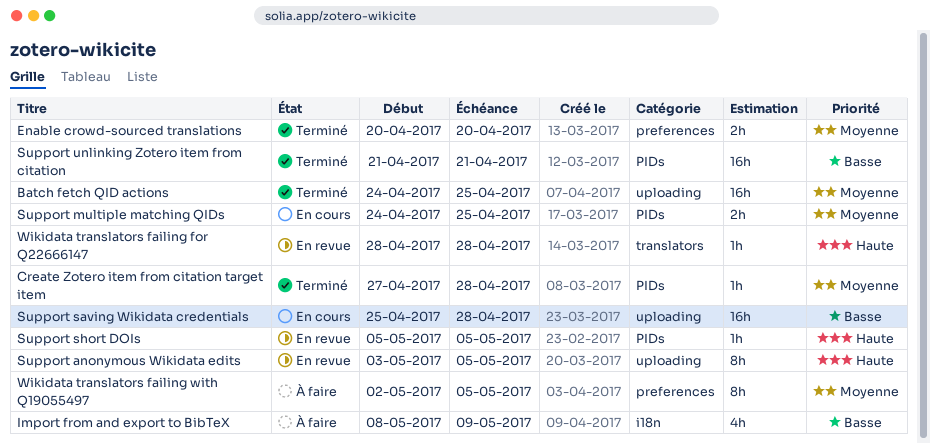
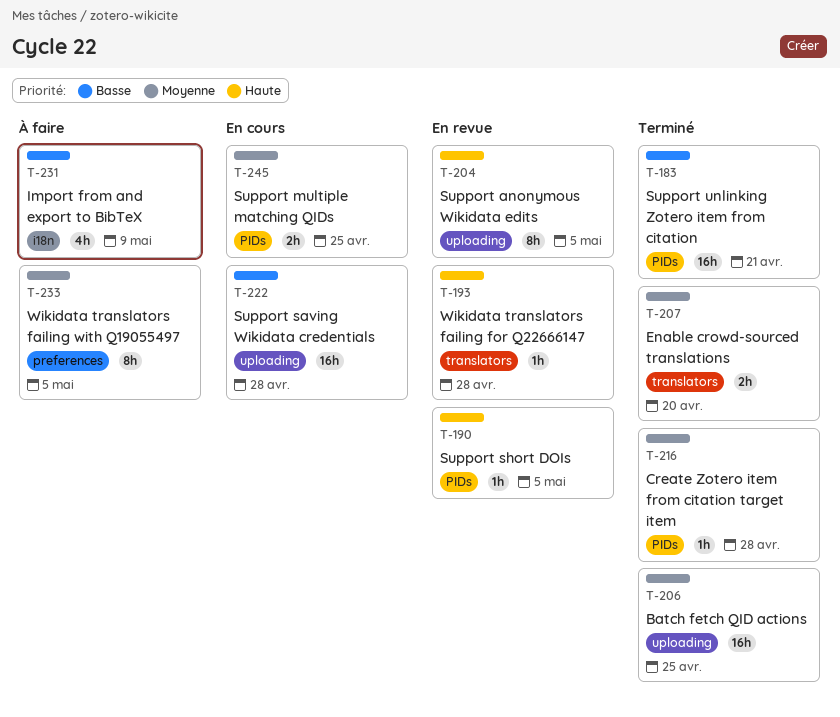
Enable crowd-sourced translations, label: preferences -> translators

